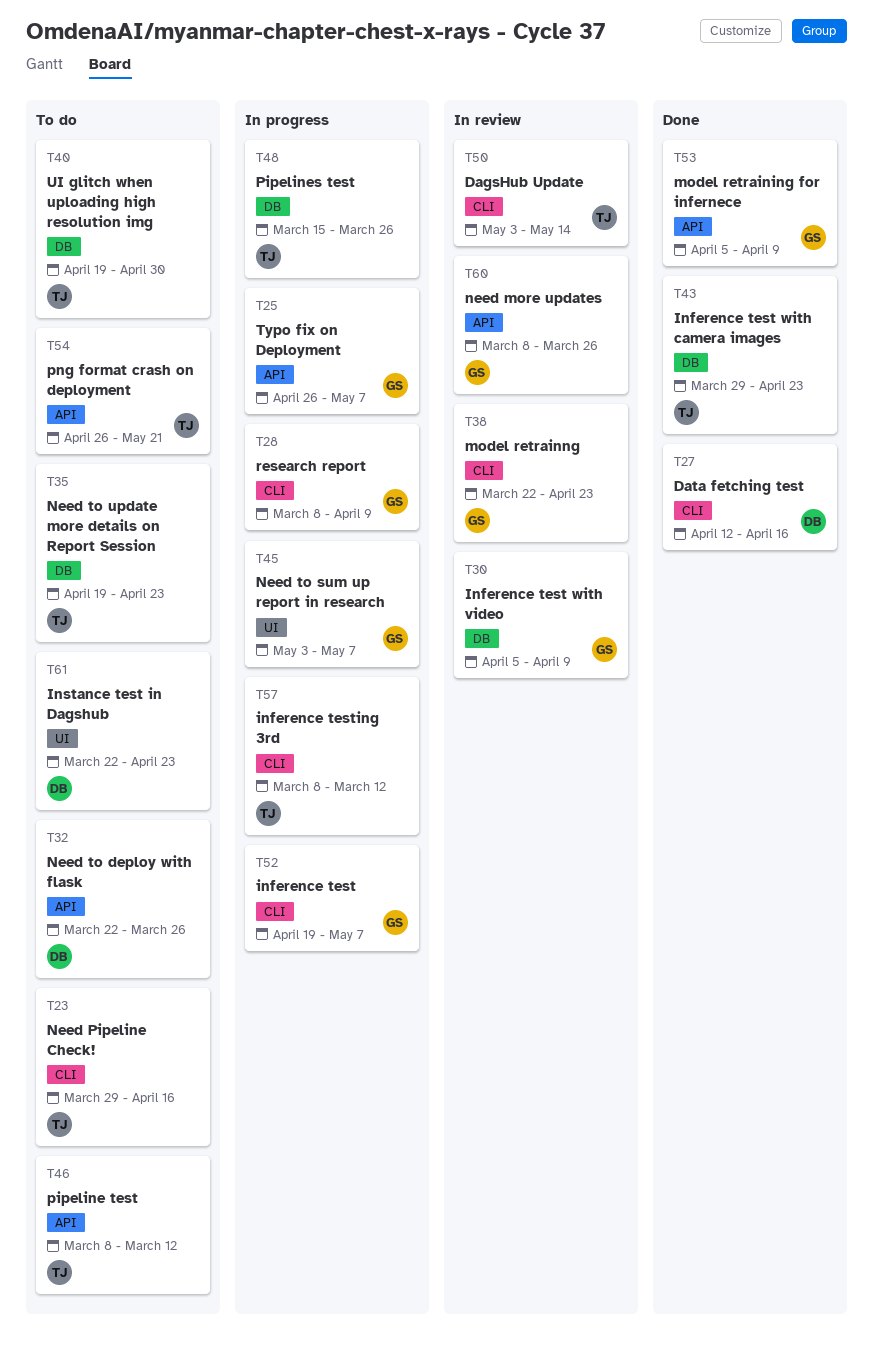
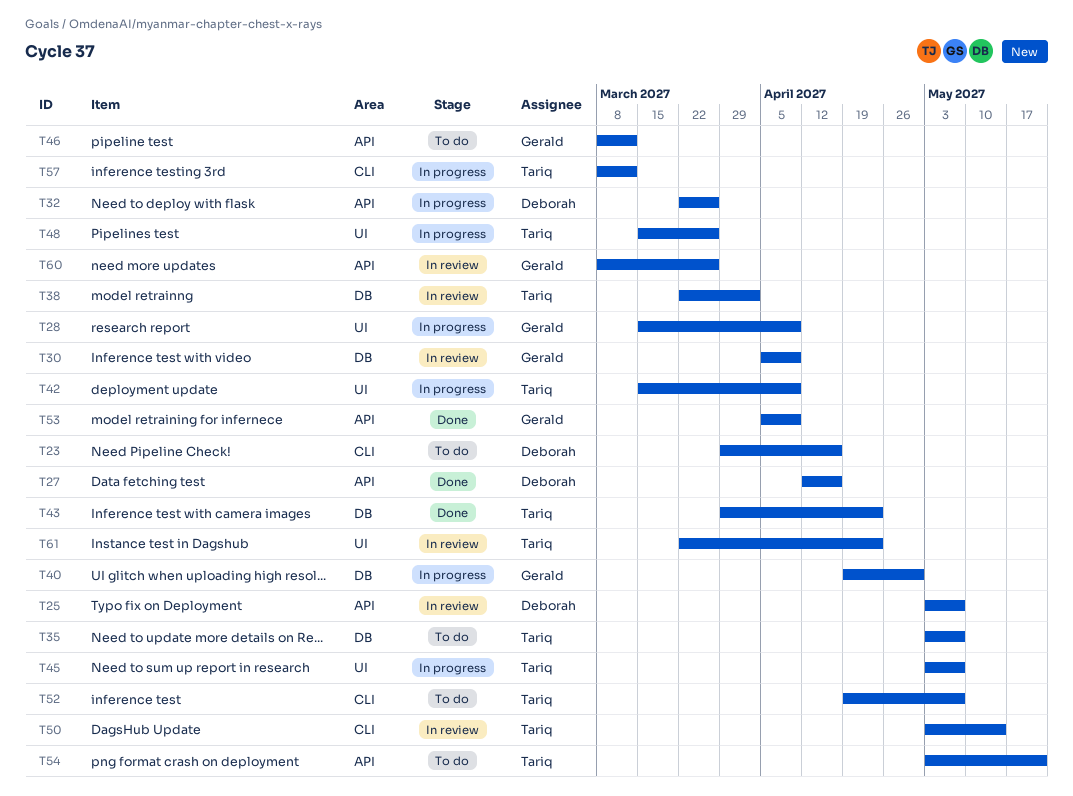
T23, owner: Tariq -> Deborah
T25, status: In progress -> In review
T25, owner: Gerald -> Deborah
T25, start: Apr 26 -> May 3
T27, label: CLI -> API
T28, label: CLI -> UI
T28, start: Mar 8 -> Mar 15
T32, status: To do -> In progress
T35, start: Apr 19 -> May 3
T35, due: Apr 23 -> May 7
T38, owner: Gerald -> Tariq
T38, label: CLI -> DB
T38, due: Apr 23 -> Apr 2
T40, status: To do -> In progress
T40, owner: Tariq -> Gerald
T42: none -> present
T45, owner: Gerald -> Tariq
T46, owner: Tariq -> Gerald
T48, label: DB -> UI
T52, status: In progress -> To do
T52, owner: Gerald -> Tariq
T54, start: Apr 26 -> May 3
T61, status: To do -> In review
T61, owner: Deborah -> Tariq

